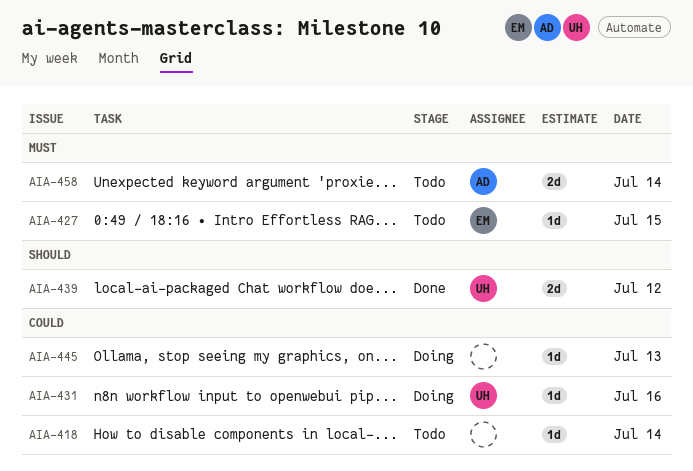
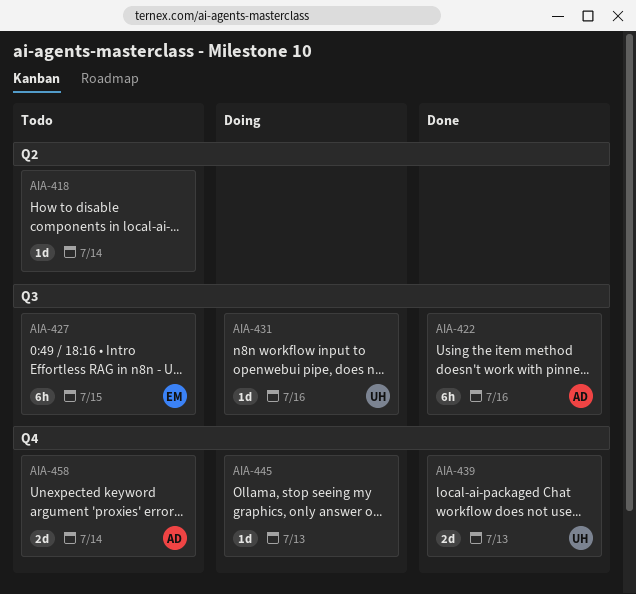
AIA-422: none -> present
AIA-427, estimate: 1d -> 6h
AIA-439, day: Jul 12 -> Jul 13

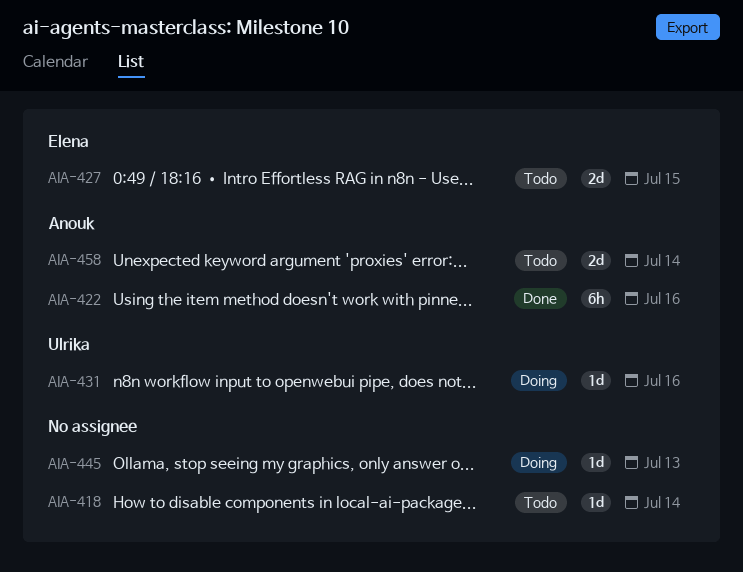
AIA-427, estimate: 6h -> 2d
AIA-439: present -> none

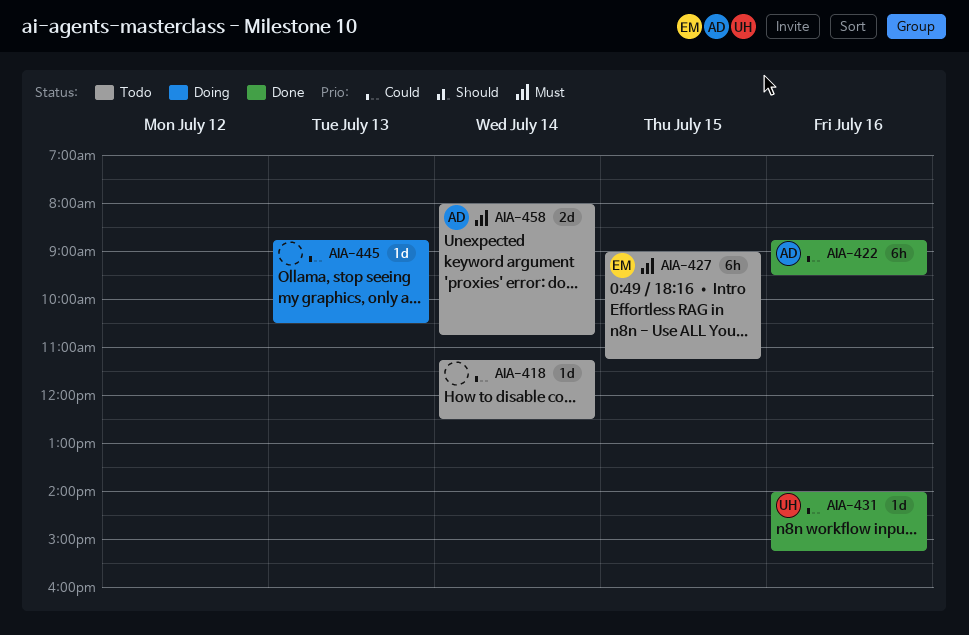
AIA-427, estimate: 2d -> 6h
AIA-431, status: Doing -> Done

